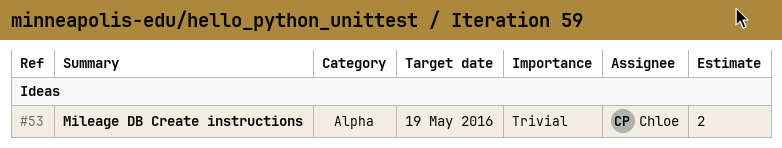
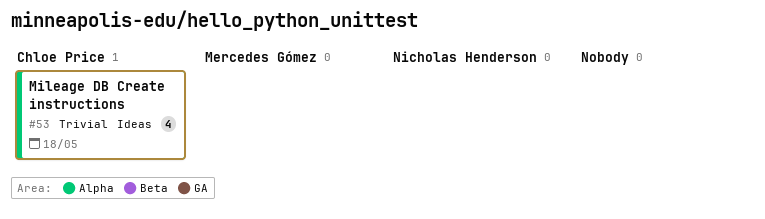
#53, estimate: 2 -> 4
#53, due: May 19 -> May 18

